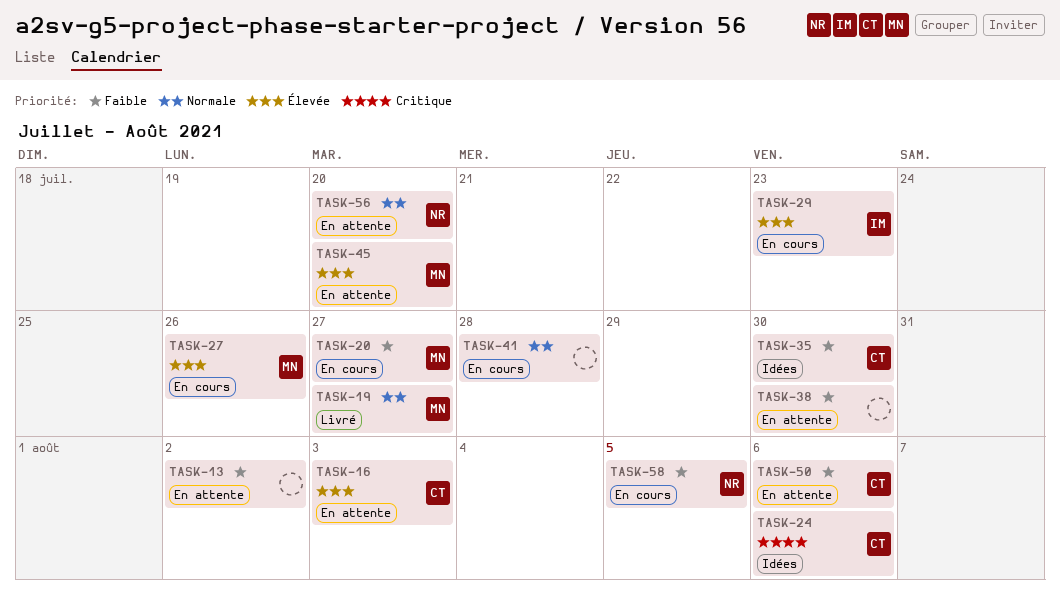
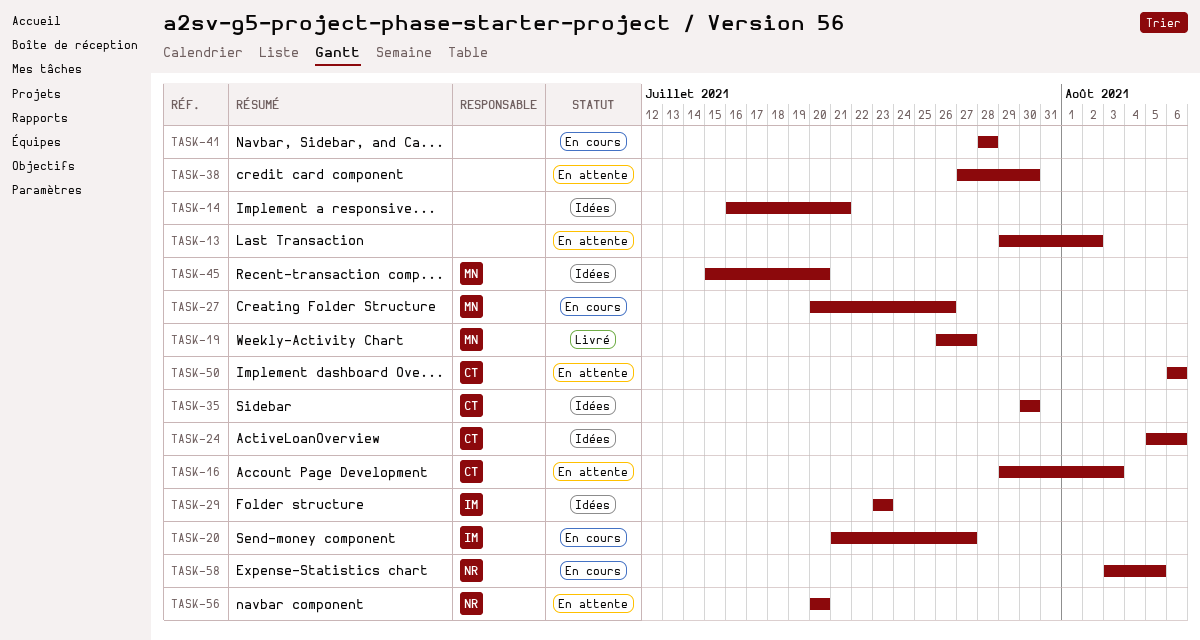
TASK-14: none -> present
TASK-20, owner: MN -> IM
TASK-29, status: En cours -> Idées
TASK-45, status: En attente -> Idées

